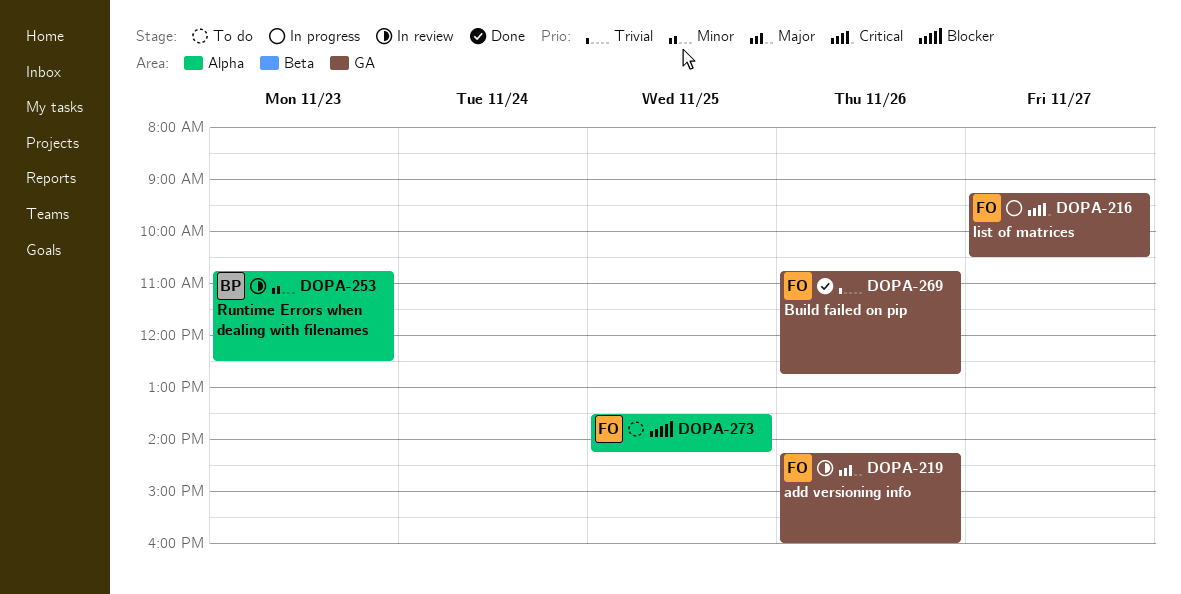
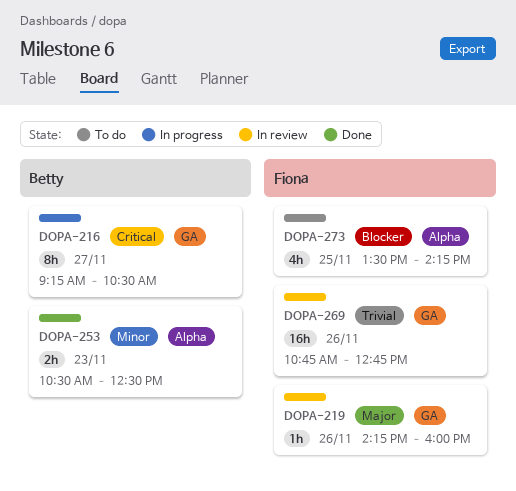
DOPA-216, owner: Fiona -> Betty
DOPA-253, status: In review -> Done
DOPA-253, begins: 10:45 -> 10:30
DOPA-269, status: Done -> In review

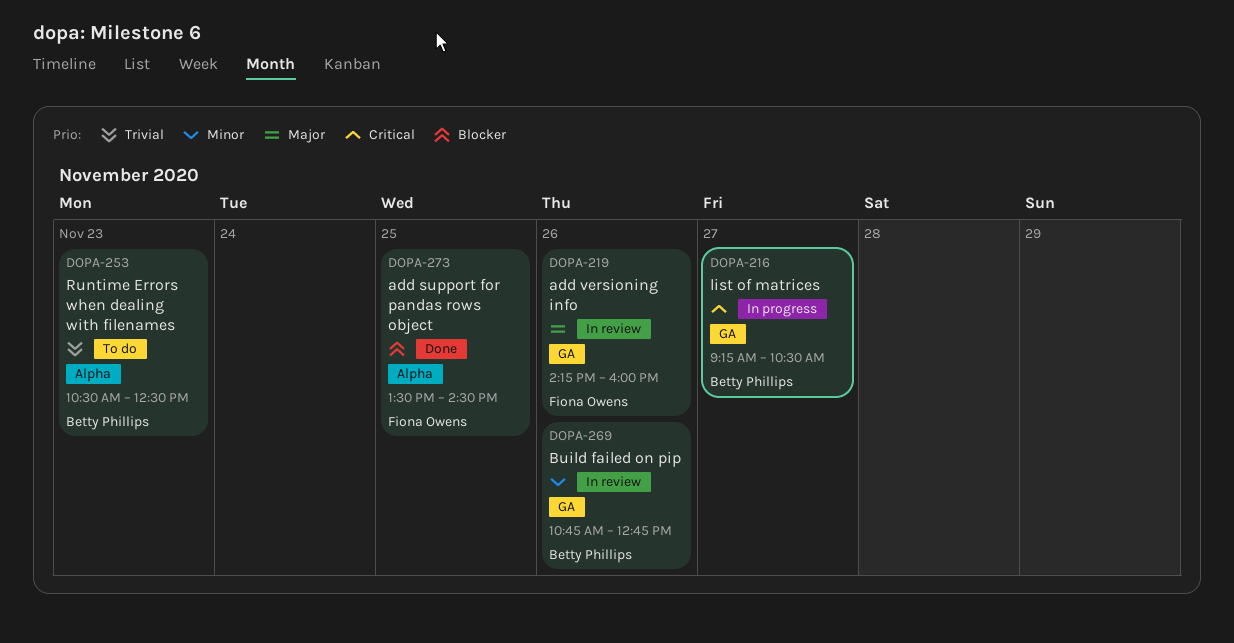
DOPA-253, status: Done -> To do
DOPA-253, priority: Minor -> Trivial
DOPA-269, owner: Fiona Owens -> Betty Phillips
DOPA-269, priority: Trivial -> Minor
DOPA-273, status: To do -> Done
DOPA-273, ends: 14:15 -> 14:30

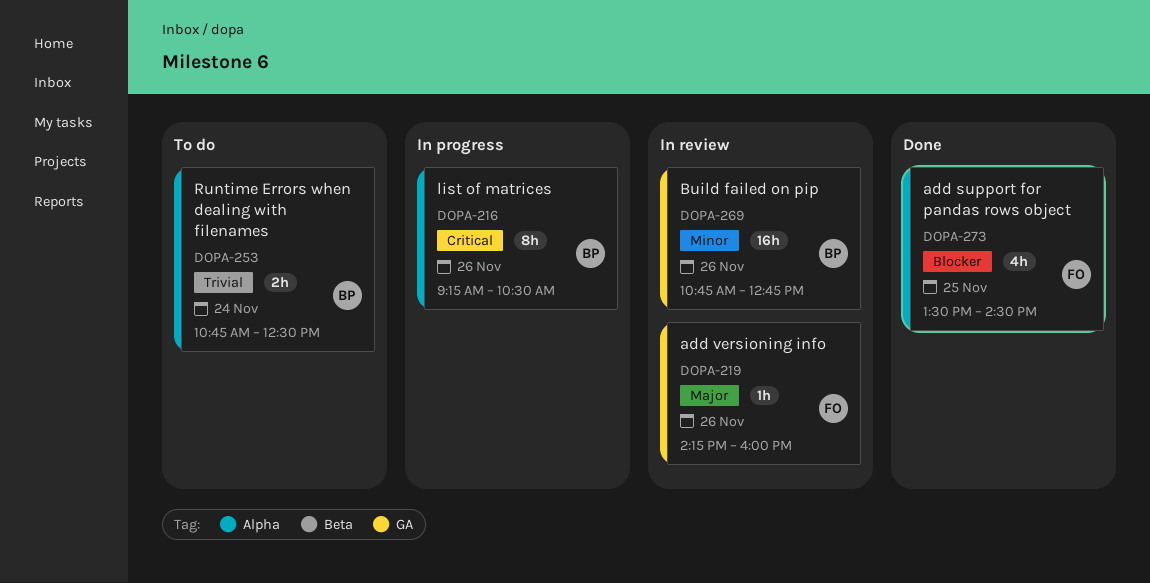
DOPA-216, label: GA -> Alpha
DOPA-216, day: Nov 27 -> Nov 26
DOPA-253, day: Nov 23 -> Nov 24
DOPA-253, begins: 10:30 -> 10:45

